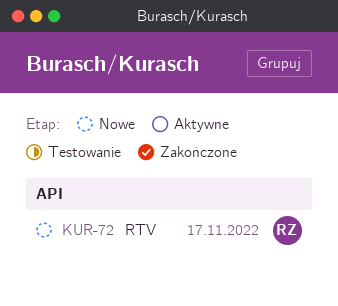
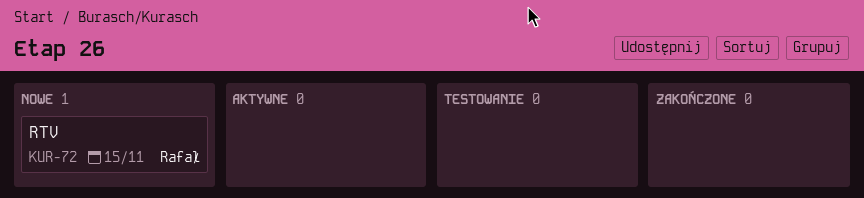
KUR-72, due: Nov 17 -> Nov 15

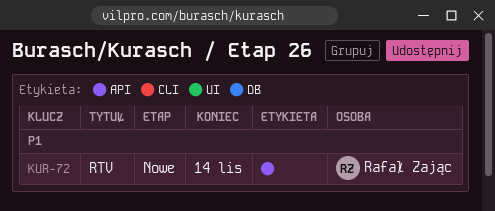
KUR-72, due: Nov 15 -> Nov 14

